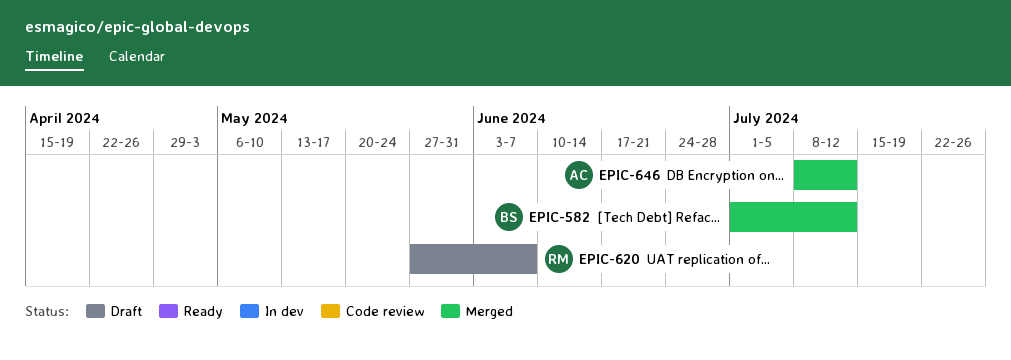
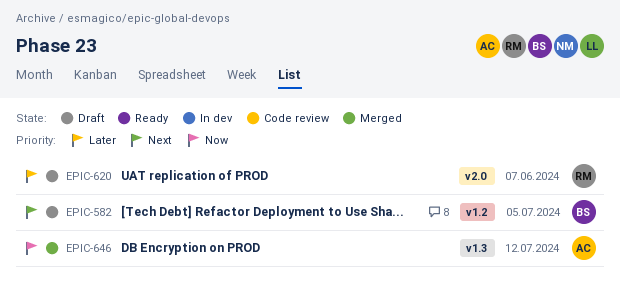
EPIC-582, status: Merged -> Draft
EPIC-582, due: Jul 12 -> Jul 5

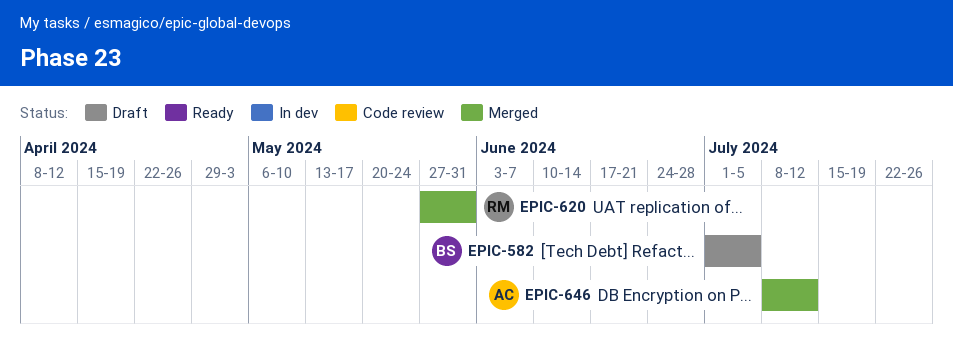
EPIC-620, status: Draft -> Merged
EPIC-620, due: Jun 7 -> May 31

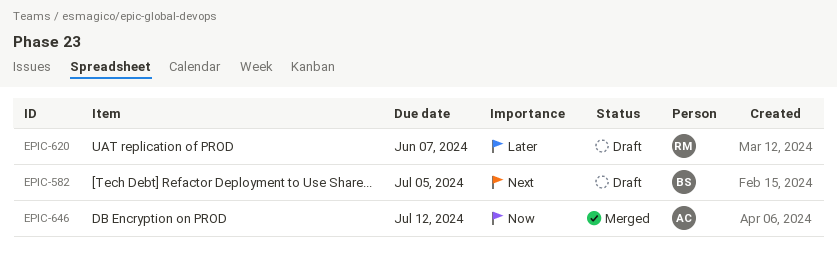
EPIC-620, status: Merged -> Draft
EPIC-620, due: May 31 -> Jun 7

